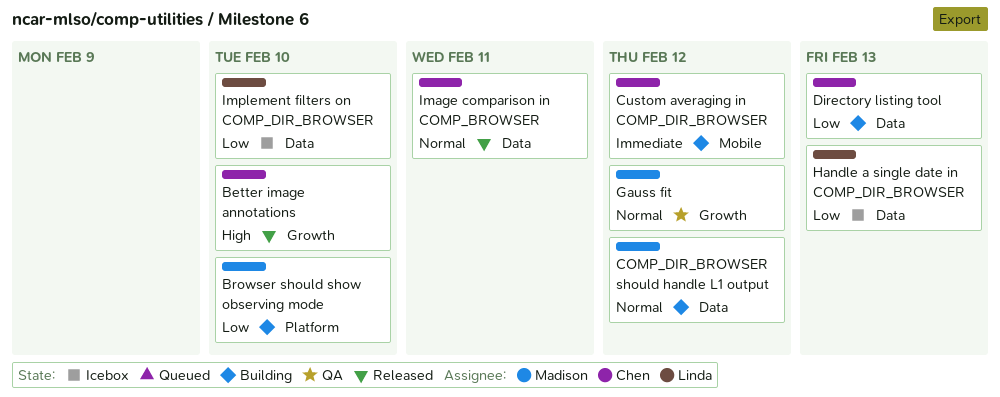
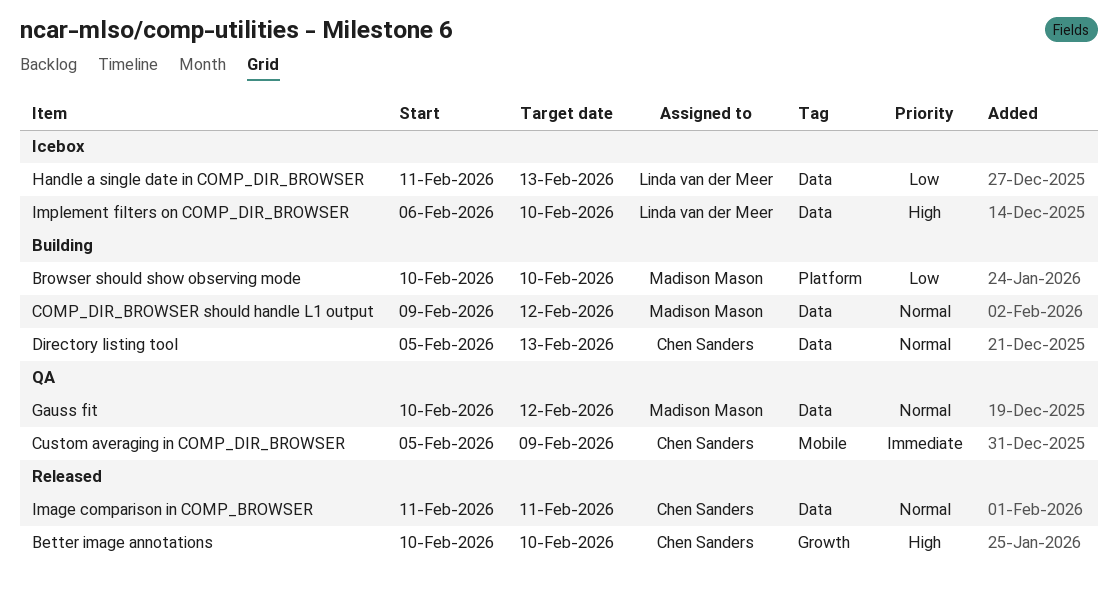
Custom averaging in COMP_DIR_BROWSER, status: Building -> QA
Custom averaging in COMP_DIR_BROWSER, due: Feb 12 -> Feb 9
Directory listing tool, priority: Low -> Normal
Gauss fit, label: Growth -> Data
Implement filters on COMP_DIR_BROWSER, priority: Low -> High

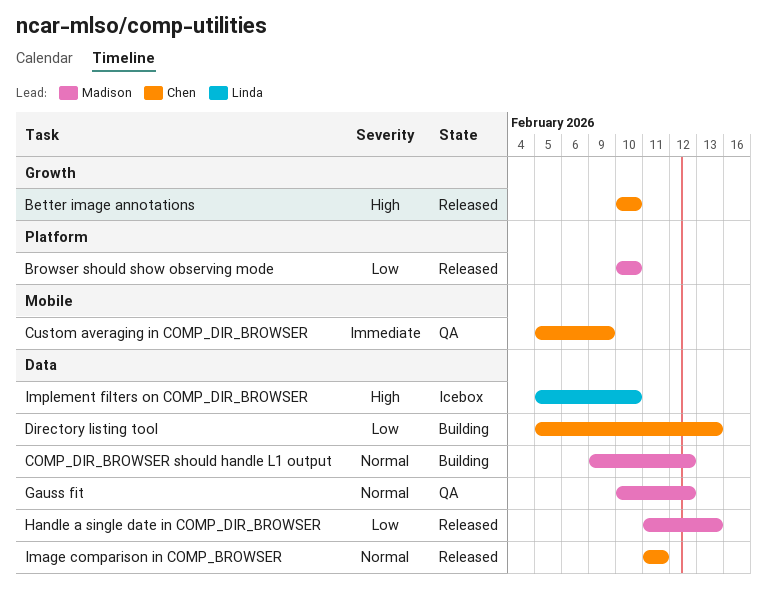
Browser should show observing mode, status: Building -> Released
Directory listing tool, priority: Normal -> Low
Handle a single date in COMP_DIR_BROWSER, status: Icebox -> Released
Handle a single date in COMP_DIR_BROWSER, owner: Linda van der Meer -> Madison Mason
Implement filters on COMP_DIR_BROWSER, start: Feb 6 -> Feb 5

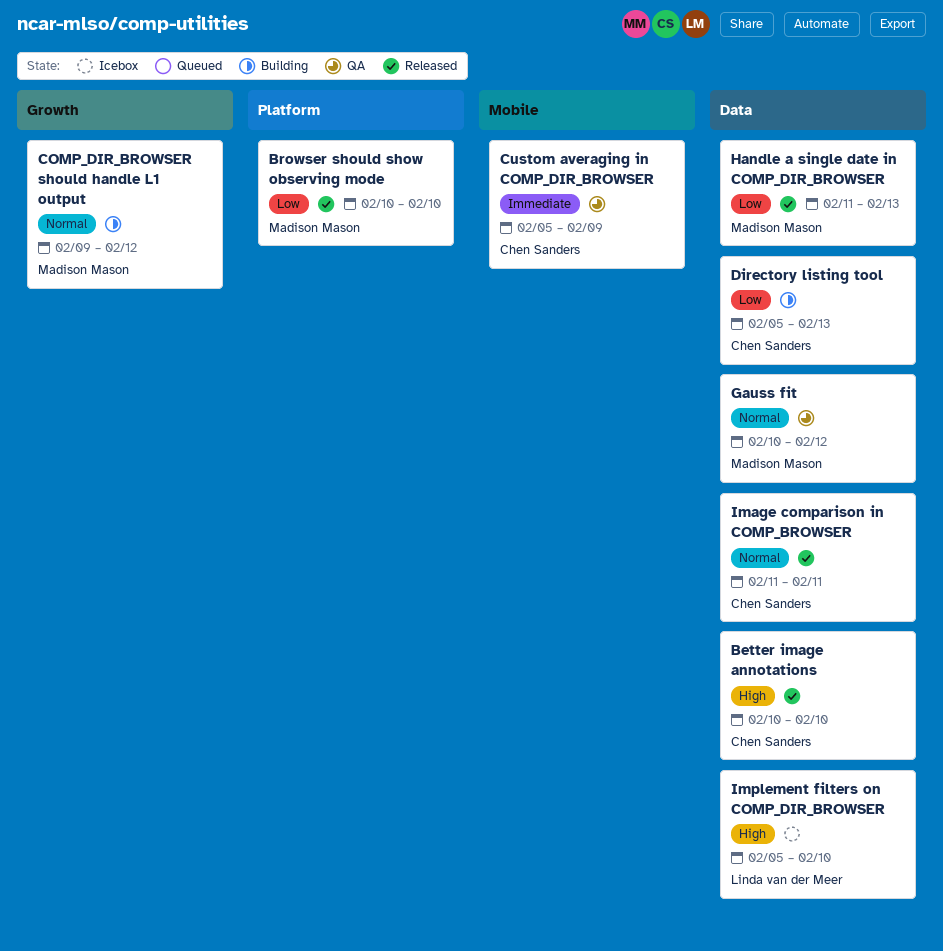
Better image annotations, label: Growth -> Data
COMP_DIR_BROWSER should handle L1 output, label: Data -> Growth

